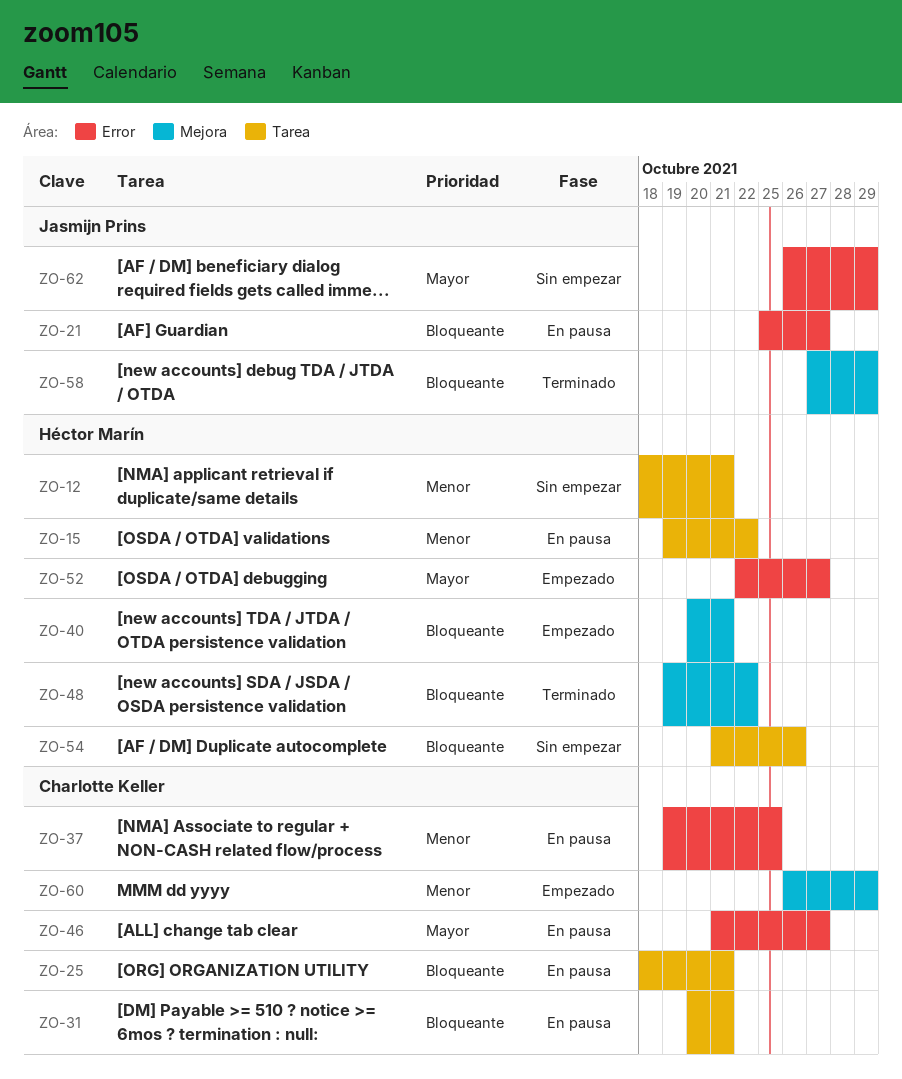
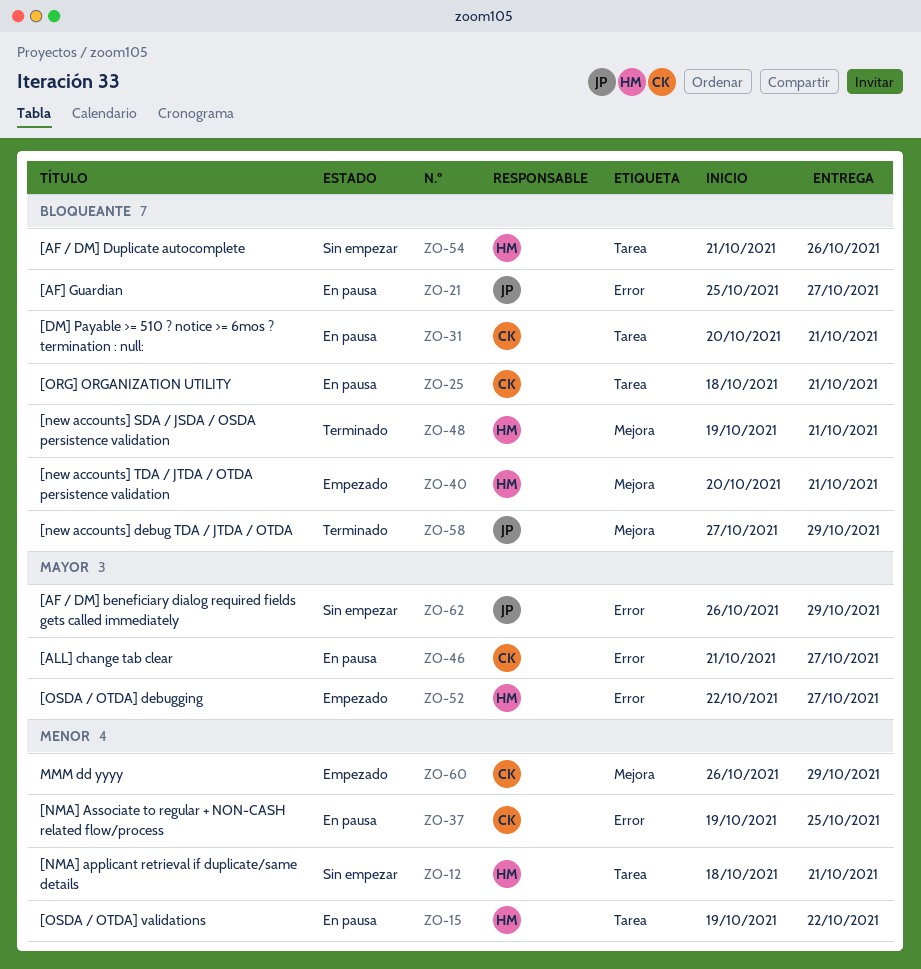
ZO-48, due: Oct 22 -> Oct 21

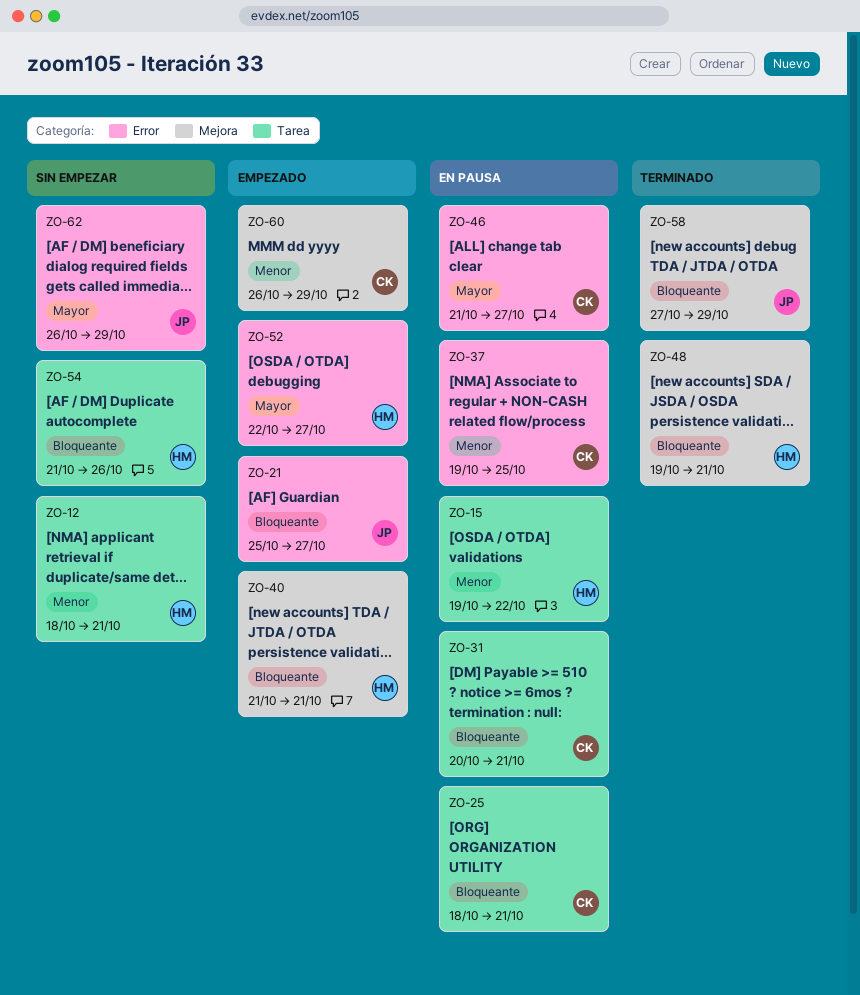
ZO-21, status: En pausa -> Empezado
ZO-40, start: Oct 20 -> Oct 21

